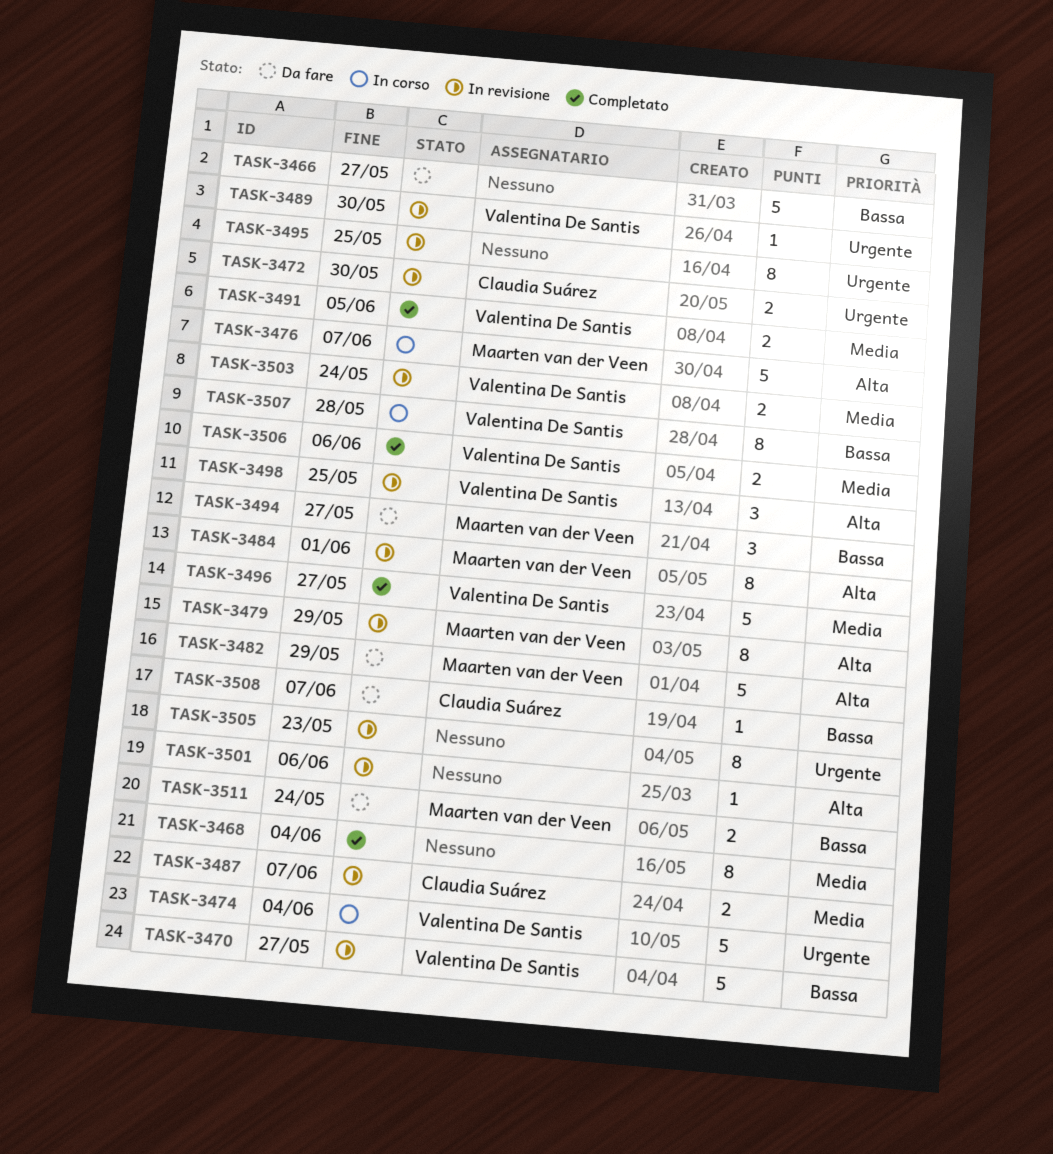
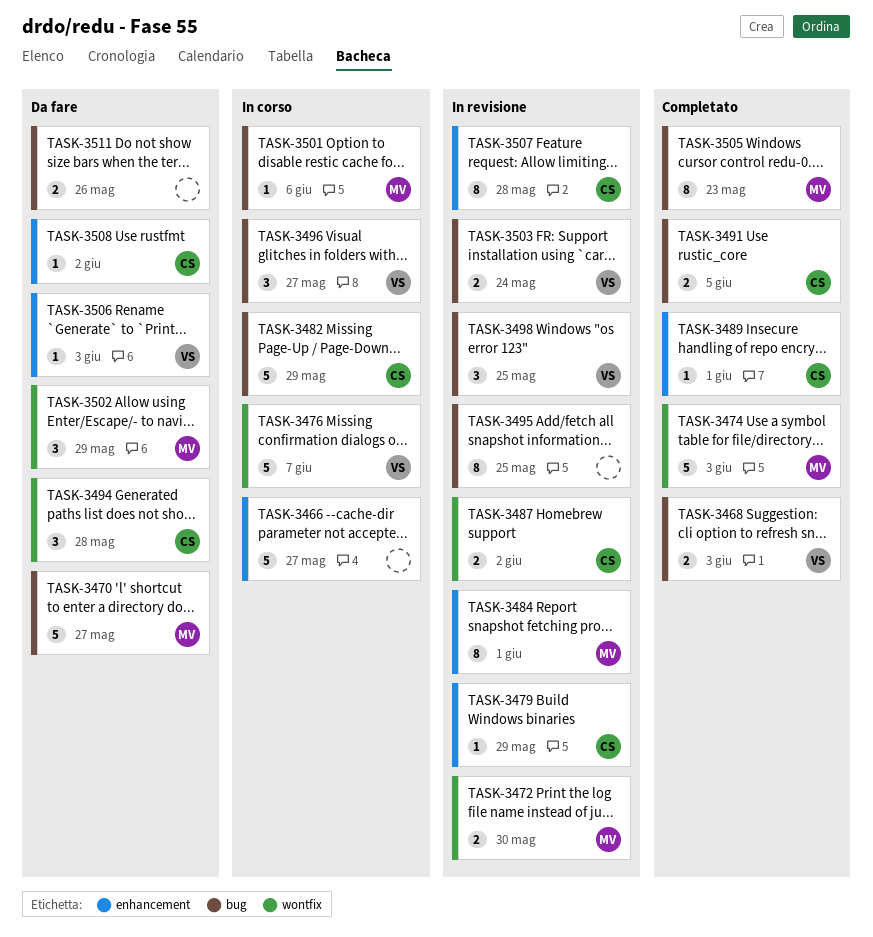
TASK-3466, status: Da fare -> In corso
TASK-3468, owner: none -> Valentina De Santis
TASK-3468, estimate: 8 -> 2
TASK-3468, due: Jun 4 -> Jun 3
TASK-3470, status: In revisione -> Da fare
TASK-3470, owner: Valentina De Santis -> Maarten van der Veen
TASK-3472, owner: Claudia Suárez -> Maarten van der Veen
TASK-3474, status: In corso -> Completato
TASK-3474, owner: Valentina De Santis -> Maarten van der Veen
TASK-3474, due: Jun 4 -> Jun 3
TASK-3476, owner: Maarten van der Veen -> Valentina De Santis
TASK-3479, owner: Maarten van der Veen -> Claudia Suárez
TASK-3479, estimate: 8 -> 1
TASK-3482, status: Da fare -> In corso
TASK-3482, owner: Maarten van der Veen -> Claudia Suárez
TASK-3487, due: Jun 7 -> Jun 2
TASK-3489, status: In revisione -> Completato
TASK-3489, owner: Valentina De Santis -> Claudia Suárez
TASK-3489, due: May 30 -> Jun 1
TASK-3491, owner: Valentina De Santis -> Claudia Suárez
TASK-3494, owner: Maarten van der Veen -> Claudia Suárez
TASK-3494, due: May 27 -> May 28
TASK-3496, status: Completato -> In corso
TASK-3496, estimate: 5 -> 3
TASK-3501, status: In revisione -> In corso
TASK-3501, owner: none -> Maarten van der Veen
TASK-3502: none -> present
TASK-3505, status: In revisione -> Completato
TASK-3505, owner: none -> Maarten van der Veen
TASK-3506, status: Completato -> Da fare
TASK-3506, estimate: 2 -> 1
TASK-3506, due: Jun 6 -> Jun 3
TASK-3507, status: In corso -> In revisione
TASK-3507, owner: Valentina De Santis -> Claudia Suárez
TASK-3508, due: Jun 7 -> Jun 2
TASK-3511, owner: Maarten van der Veen -> none
TASK-3511, due: May 24 -> May 26

